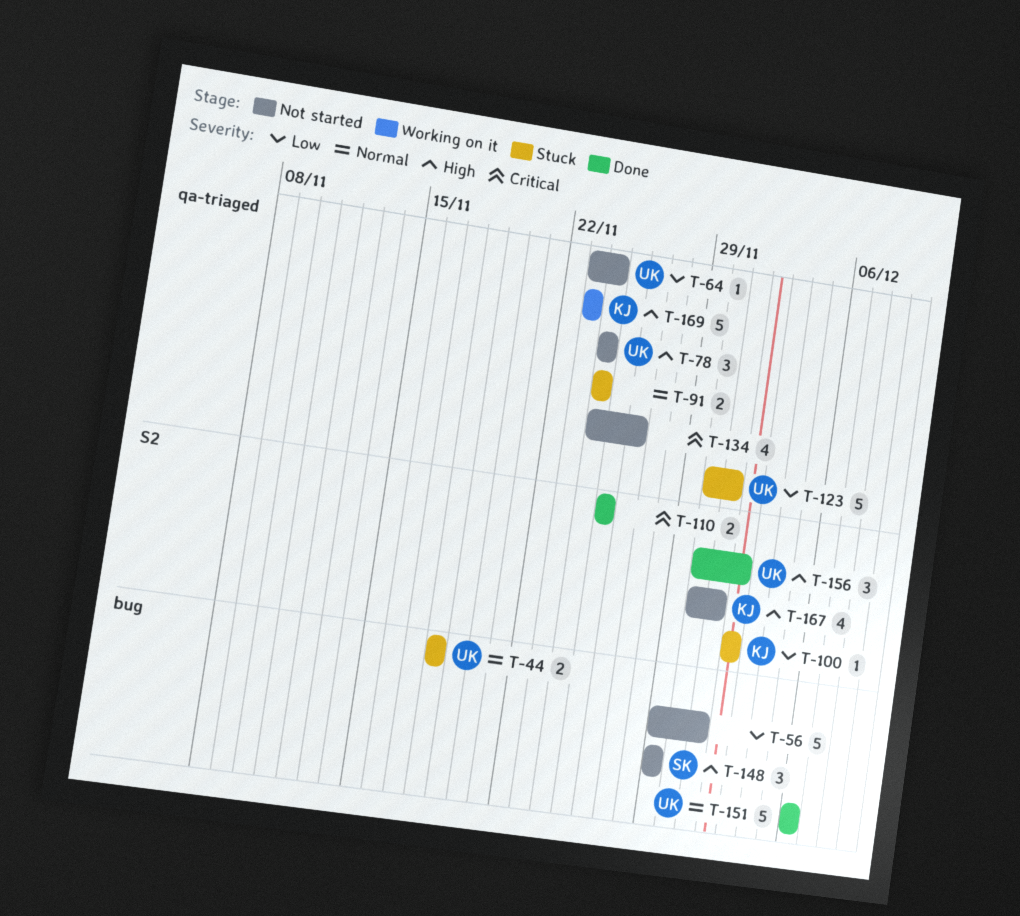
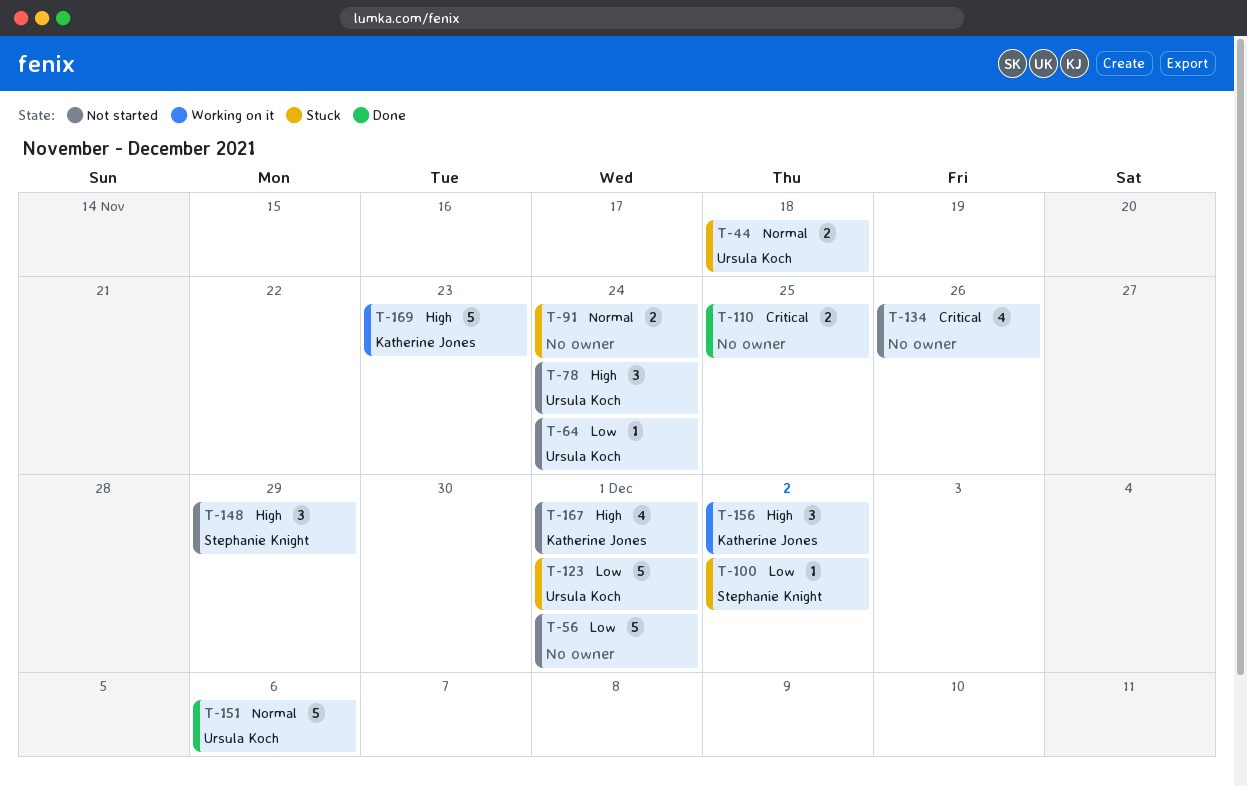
T-100, owner: Katherine Jones -> Stephanie Knight
T-156, status: Done -> Working on it
T-156, owner: Ursula Koch -> Katherine Jones

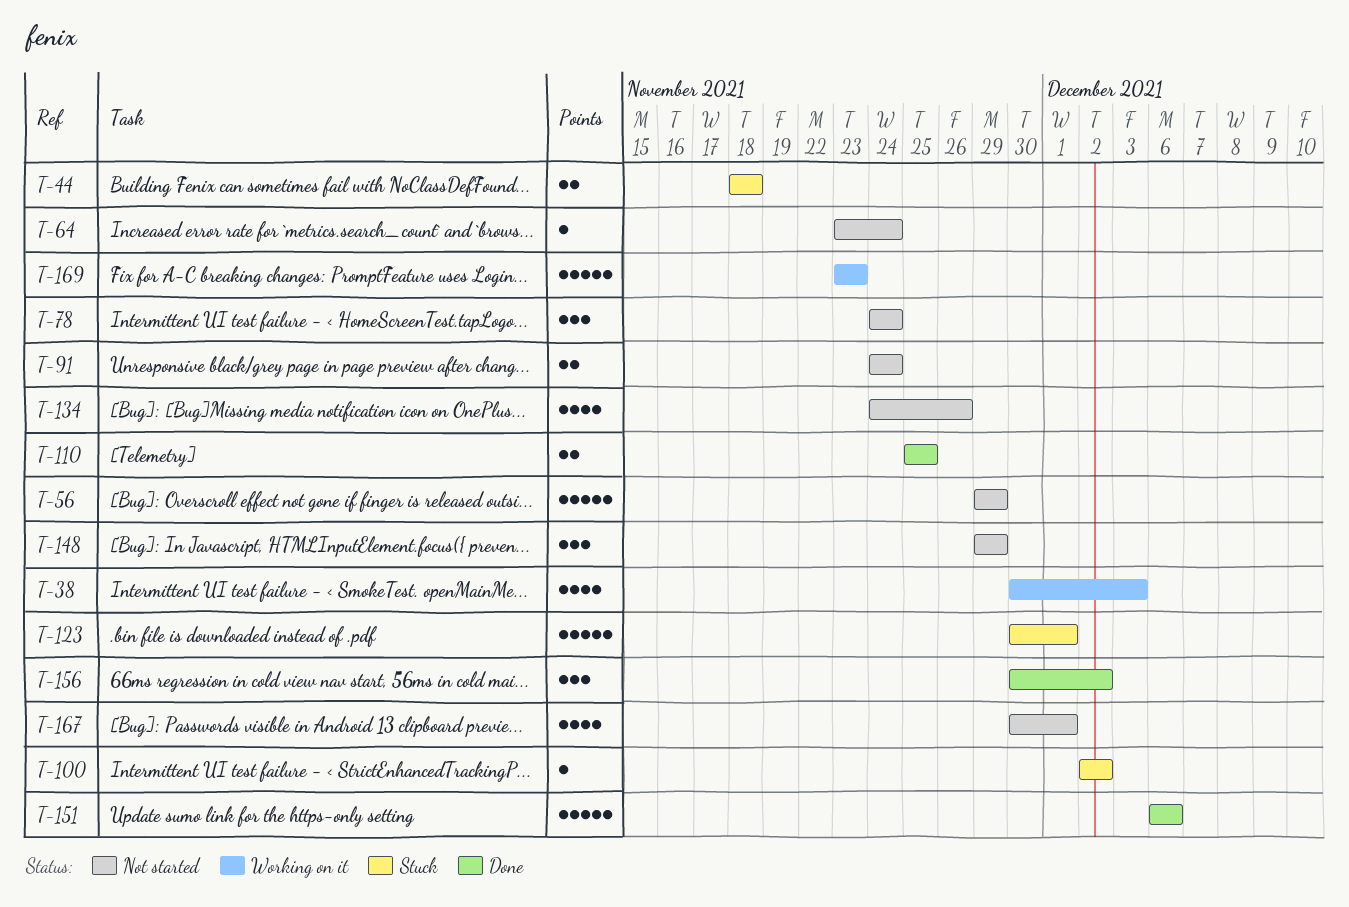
T-38: none -> present
T-56, due: Dec 1 -> Nov 29
T-91, status: Stuck -> Not started
T-156, status: Working on it -> Done

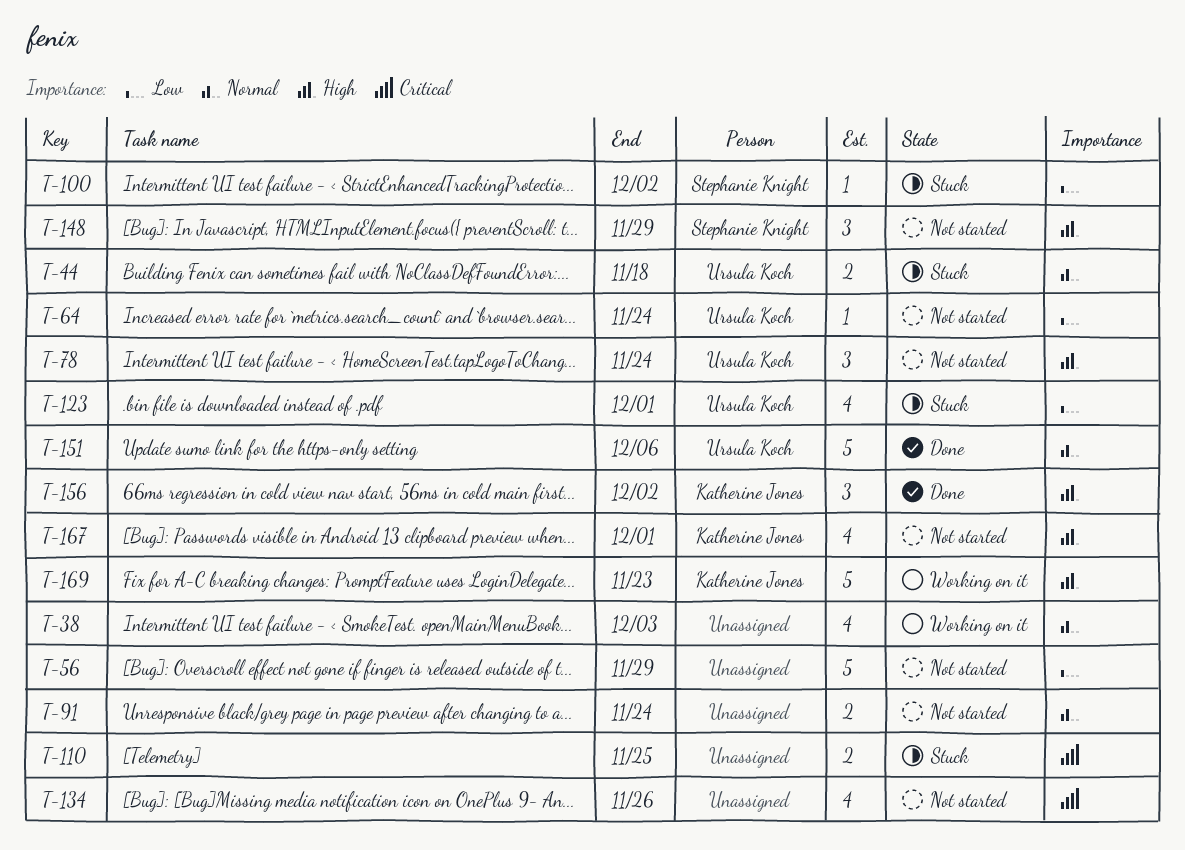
T-110, status: Done -> Stuck
T-123, estimate: 5 -> 4

